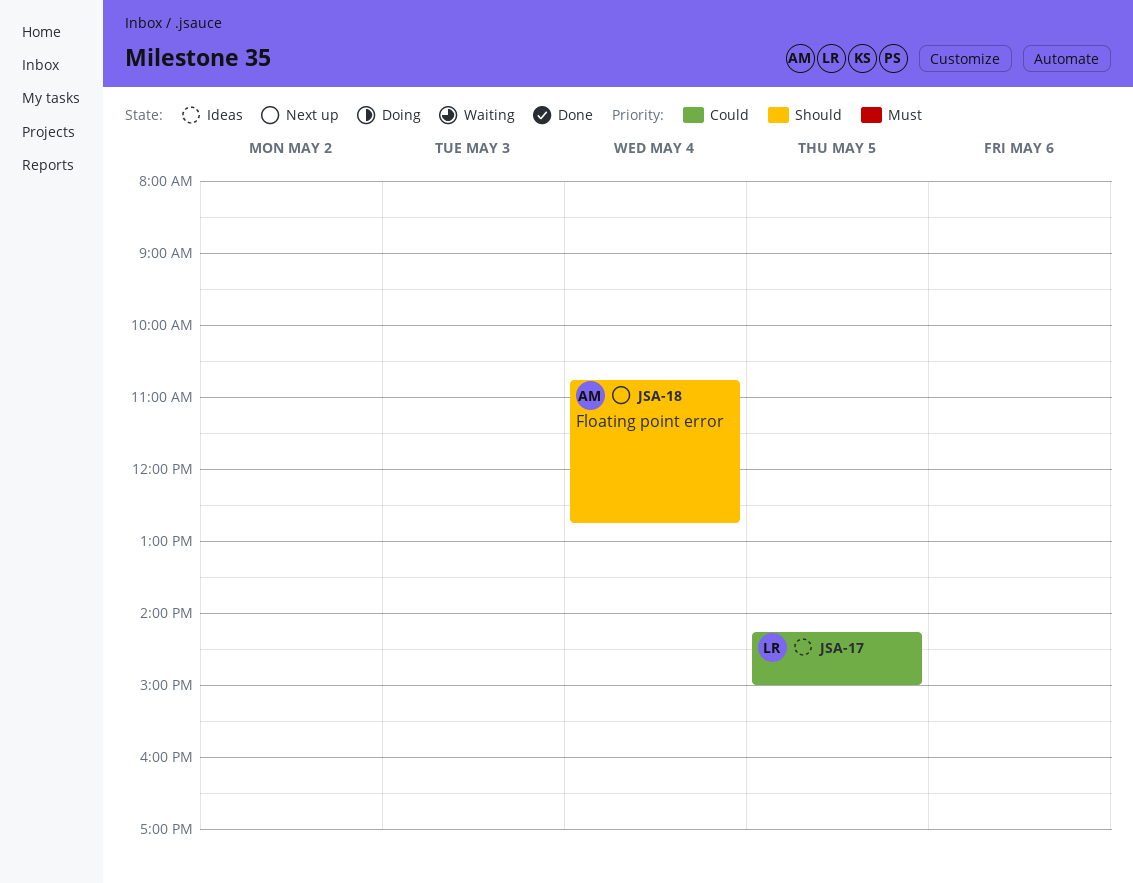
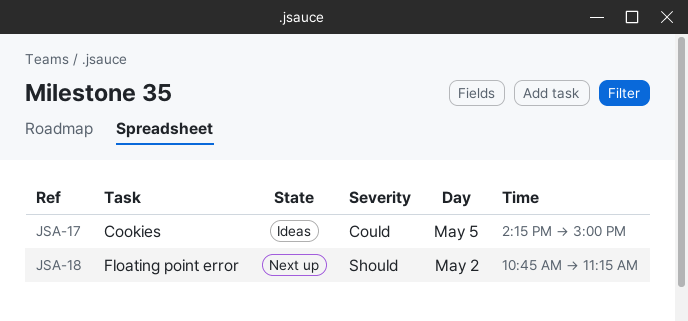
JSA-18, day: May 4 -> May 2
JSA-18, ends: 12:45 -> 11:15

